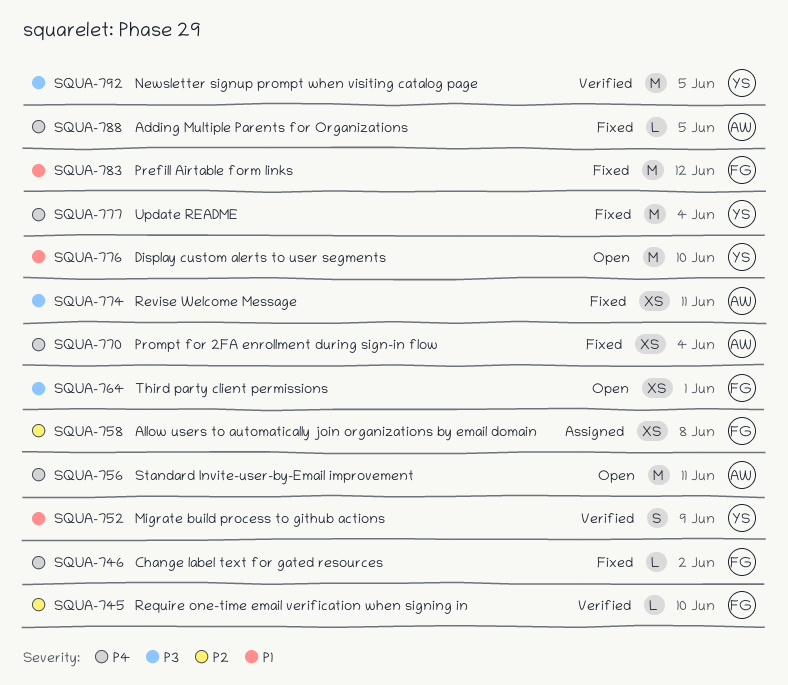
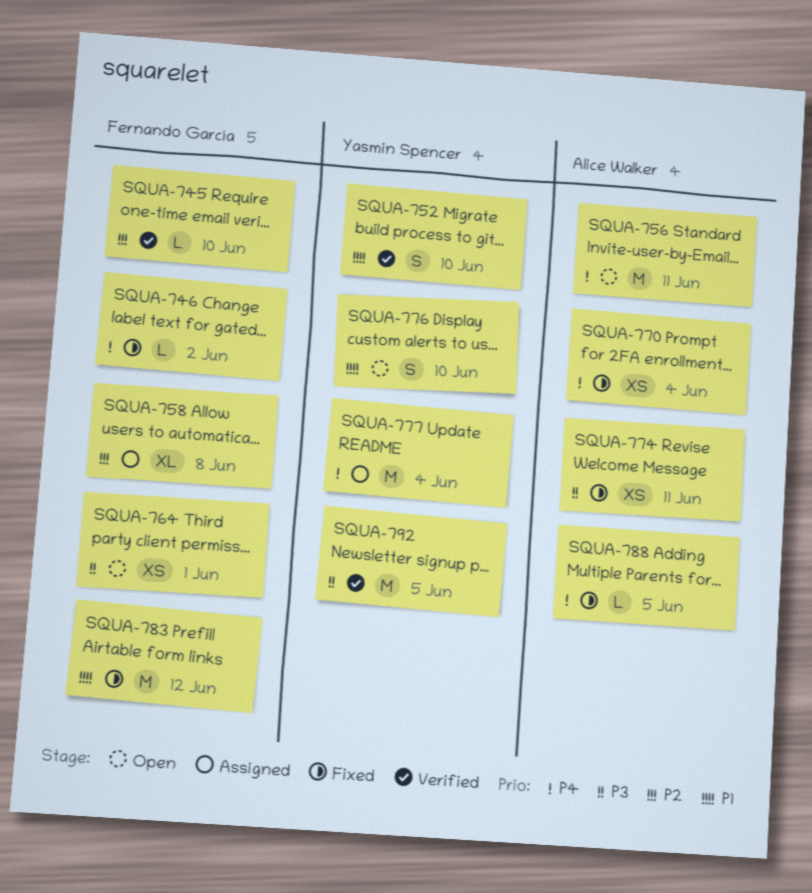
SQUA-752, due: Jun 9 -> Jun 10
SQUA-758, estimate: XS -> XL
SQUA-776, estimate: M -> S
SQUA-777, status: Fixed -> Assigned

